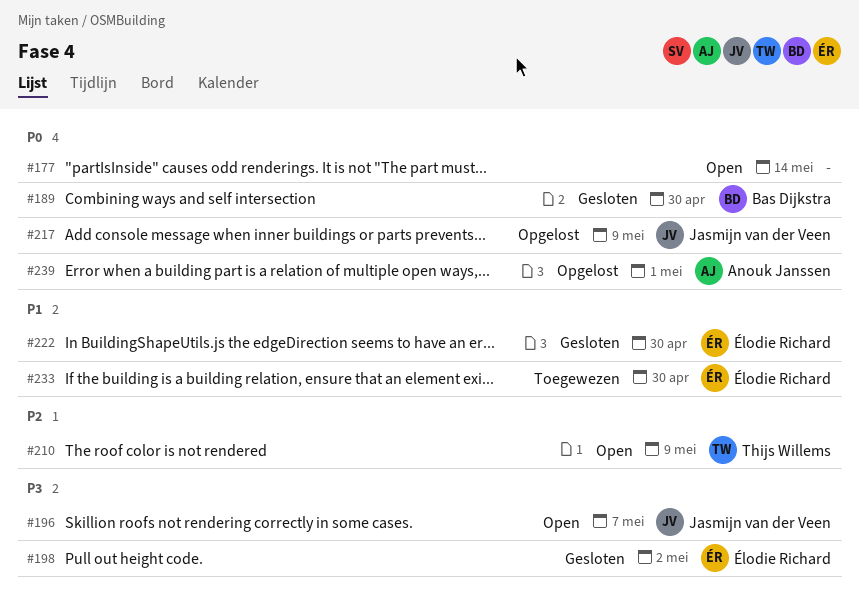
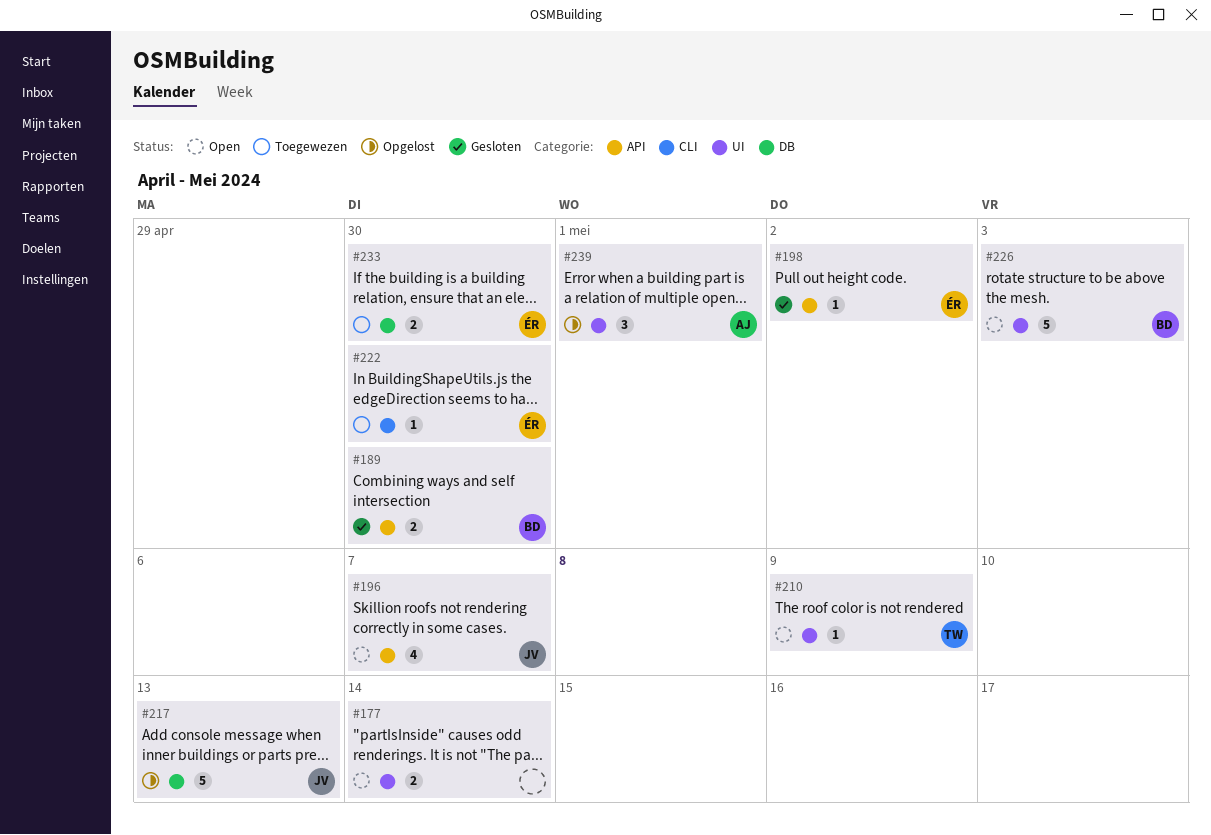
#217, due: May 9 -> May 13
#222, status: Gesloten -> Toegewezen
#226: none -> present

